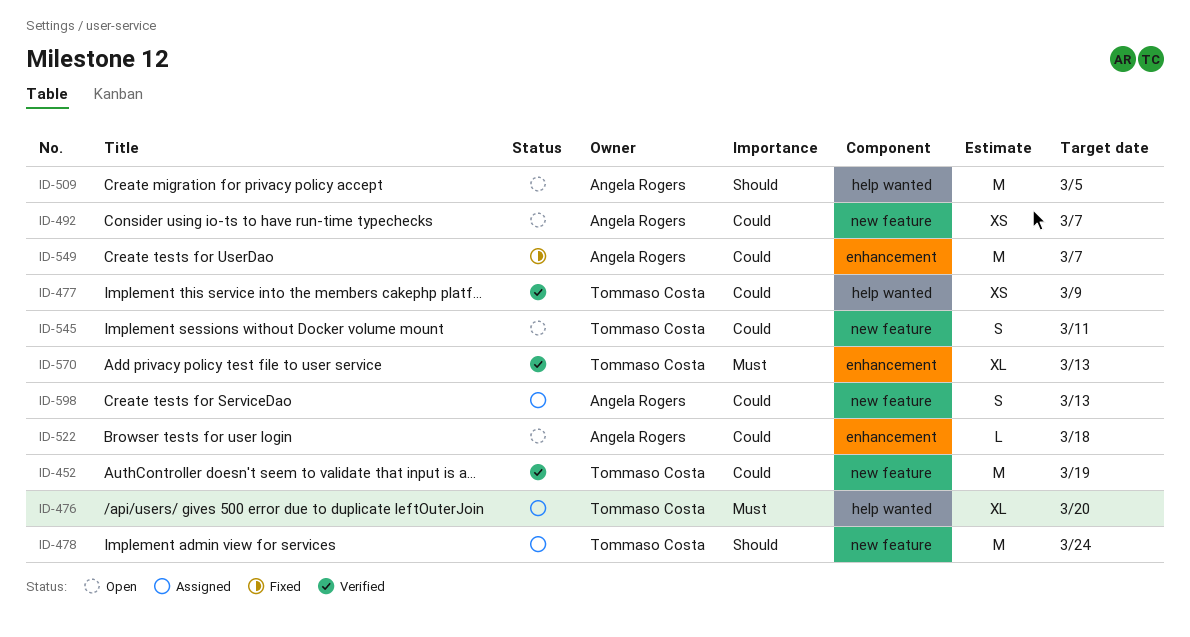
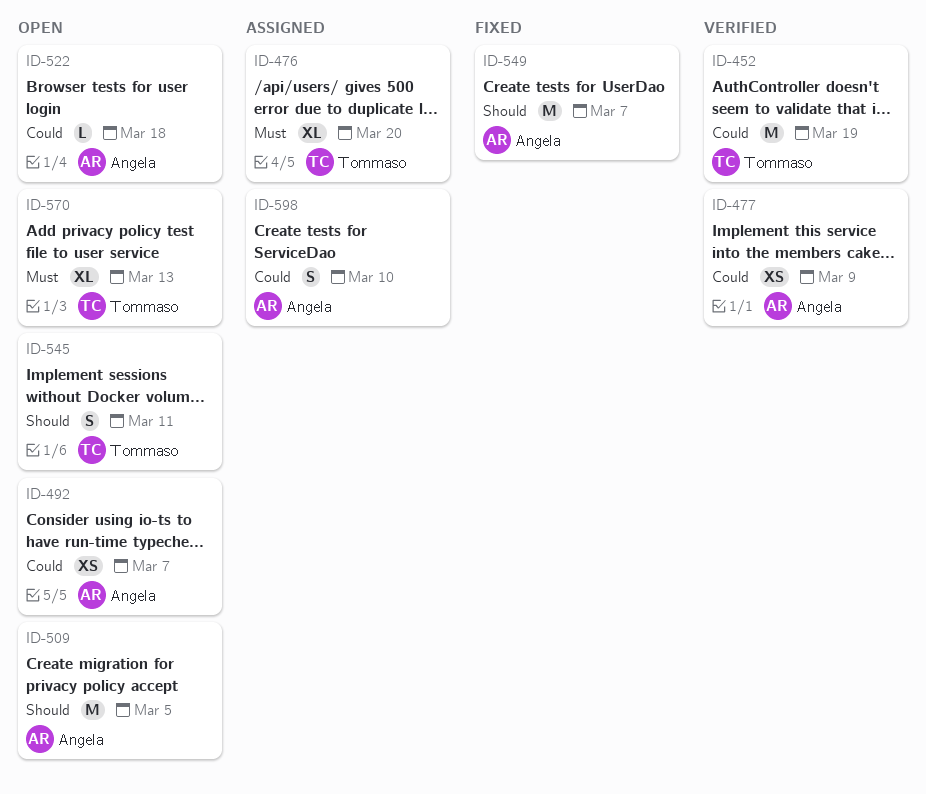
ID-477, owner: Tommaso Costa -> Angela Rogers
ID-478: present -> none
ID-545, priority: Could -> Should
ID-549, priority: Could -> Should
ID-570, status: Verified -> Open
ID-598, due: Mar 13 -> Mar 10

